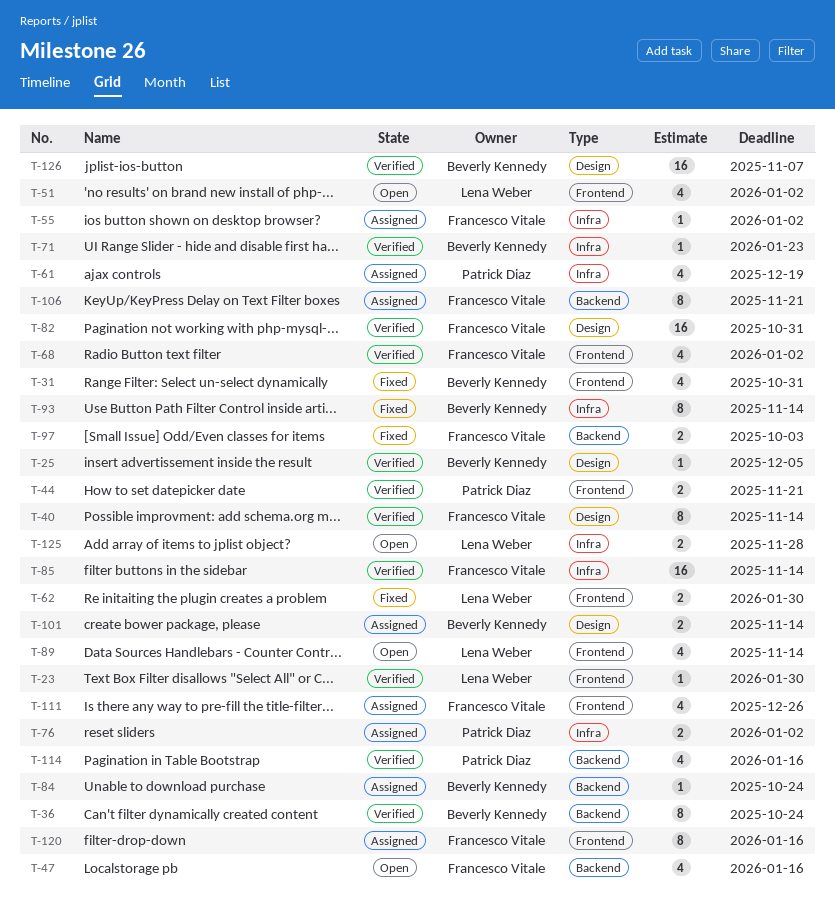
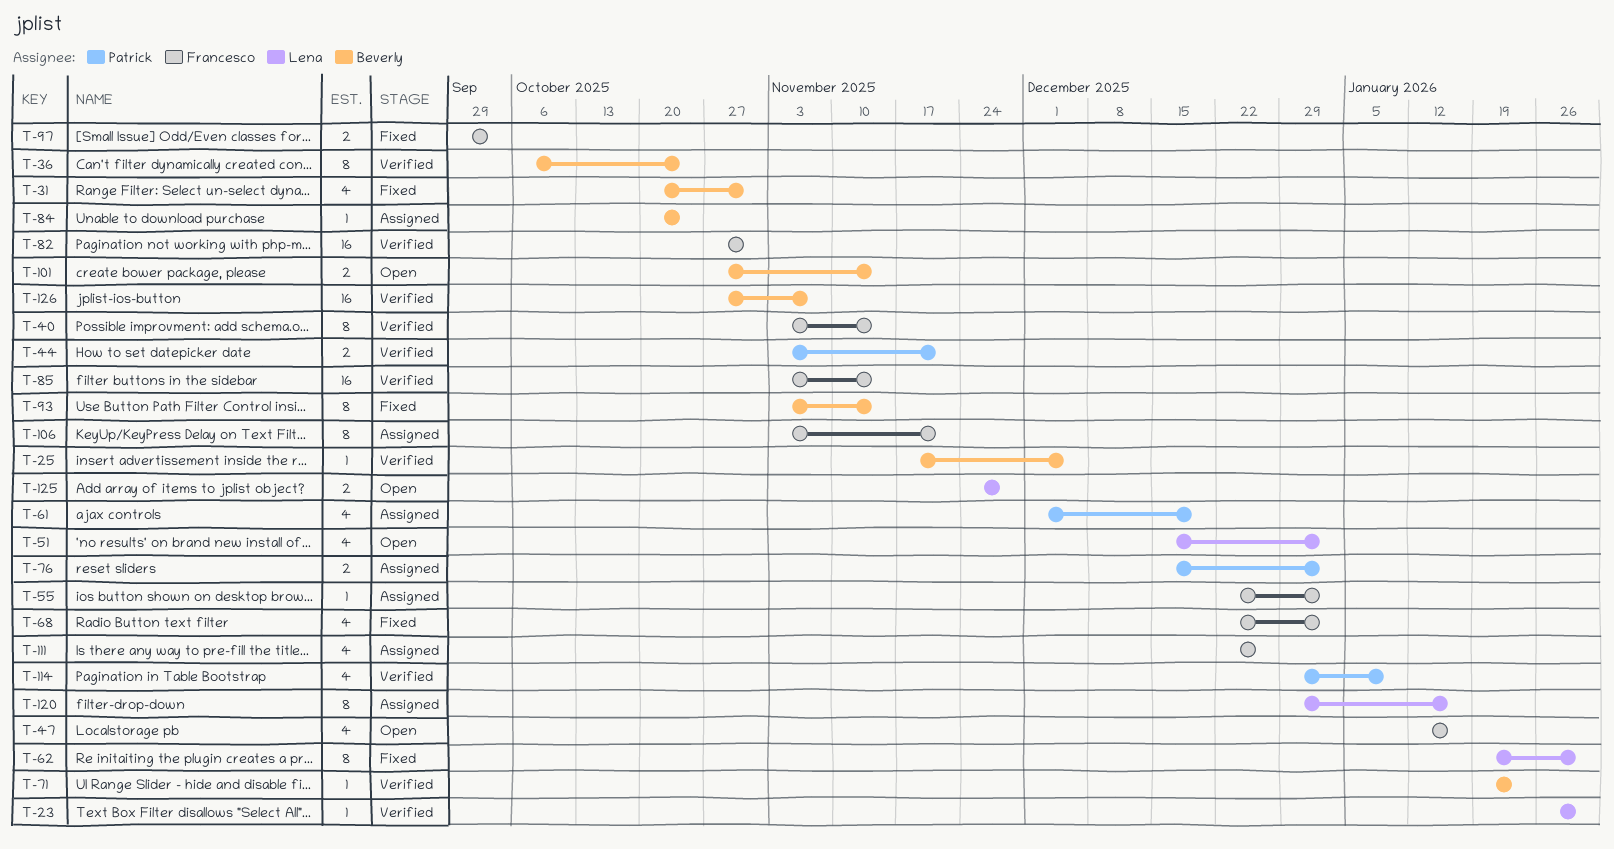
T-62, estimate: 2 -> 8
T-68, status: Verified -> Fixed
T-89: present -> none
T-101, status: Assigned -> Open
T-114, due: Jan 16 -> Jan 9
T-120, owner: Francesco Vitale -> Lena Weber

